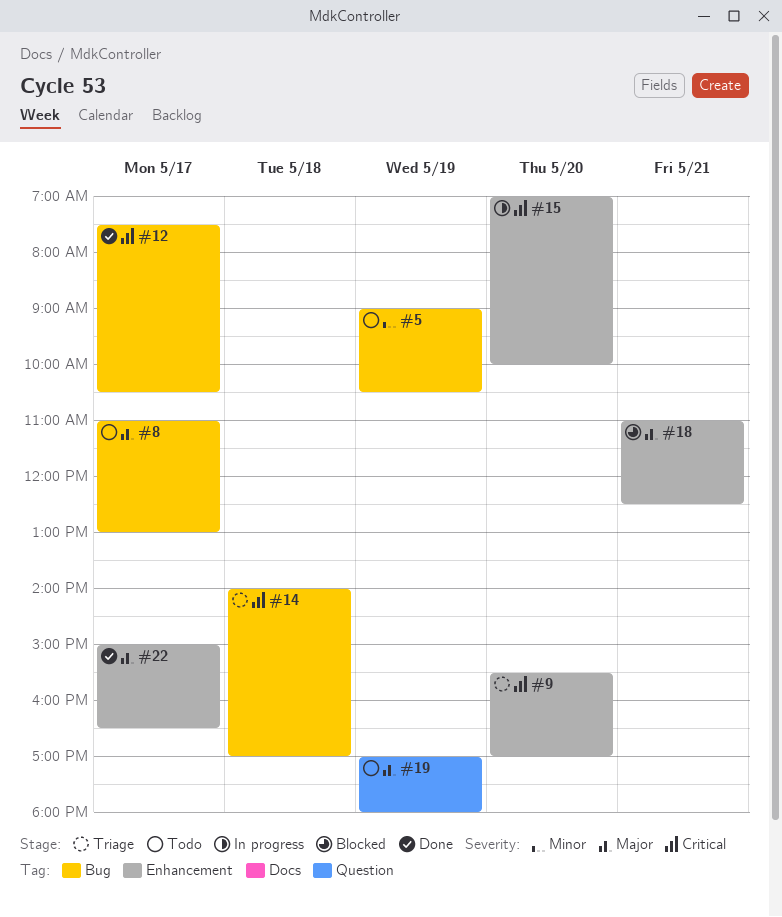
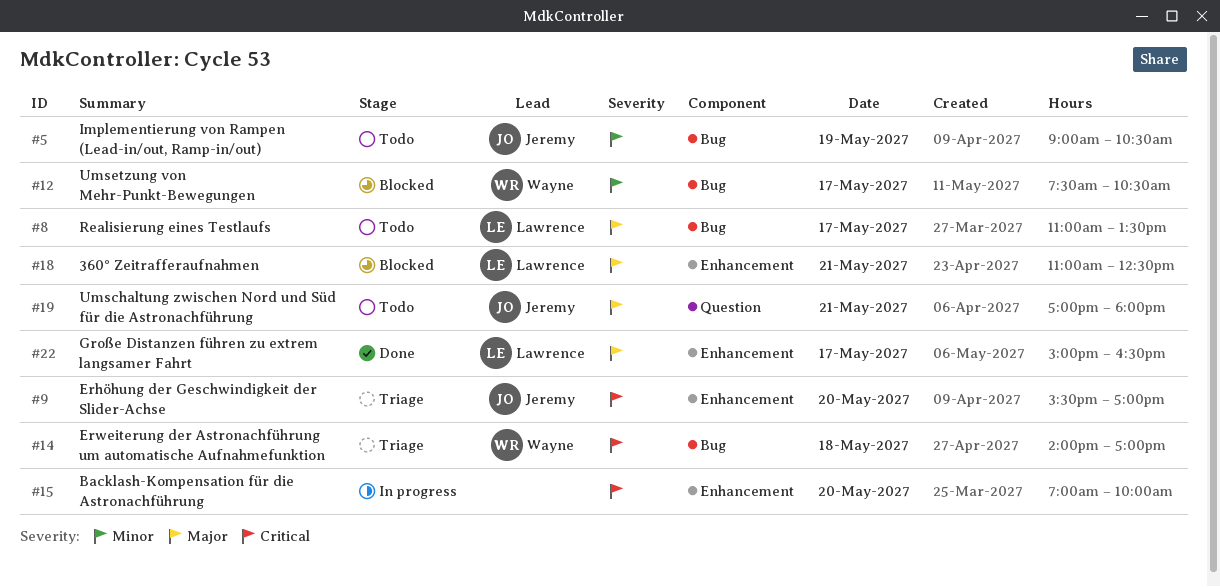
#8, ends: 13:00 -> 13:30
#12, status: Done -> Blocked
#12, priority: Critical -> Minor
#19, day: May 19 -> May 21

